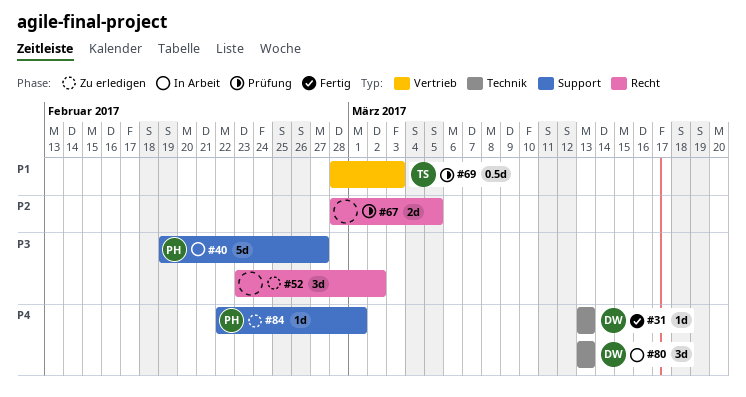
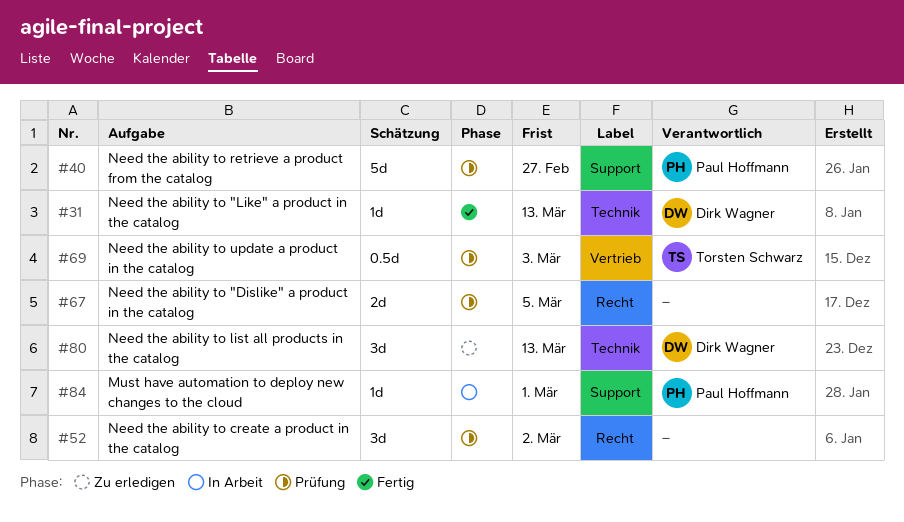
#40, status: In Arbeit -> Prüfung
#52, status: Zu erledigen -> Prüfung
#80, status: In Arbeit -> Zu erledigen
#84, status: Zu erledigen -> In Arbeit

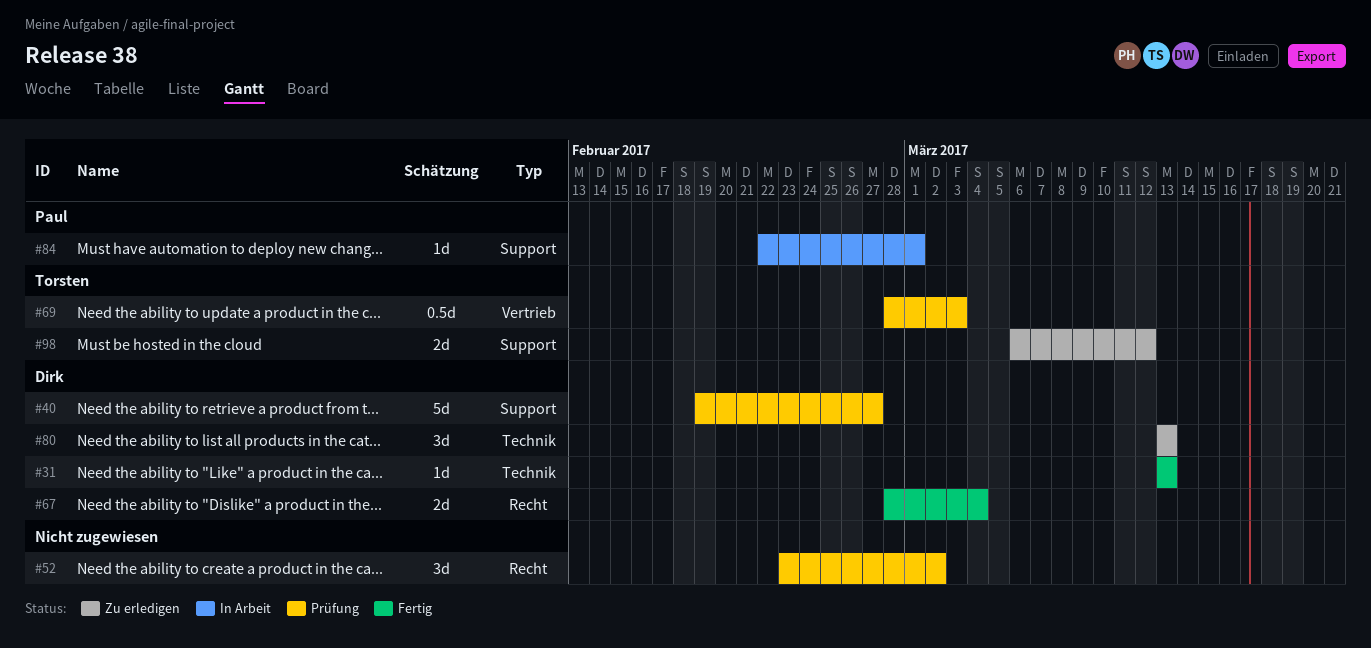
#40, owner: Paul Hoffmann -> Dirk Wagner
#67, status: Prüfung -> Fertig
#67, owner: none -> Dirk Wagner
#67, due: Mar 5 -> Mar 4
#98: none -> present

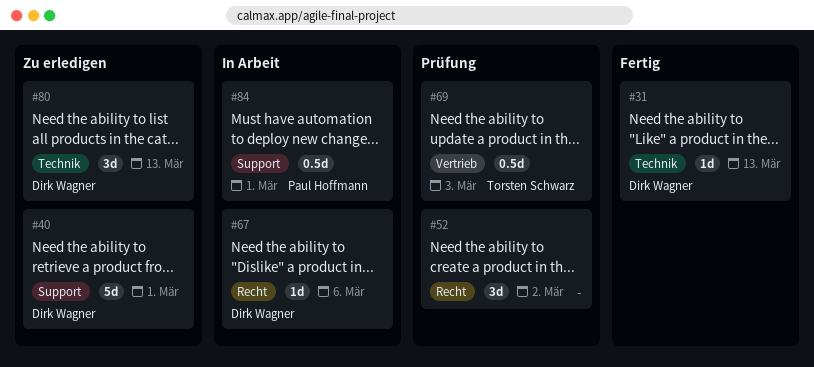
#40, status: Prüfung -> Zu erledigen
#40, due: Feb 27 -> Mar 1
#67, status: Fertig -> In Arbeit
#67, estimate: 2d -> 1d
#67, due: Mar 4 -> Mar 6
#84, estimate: 1d -> 0.5d
#98: present -> none

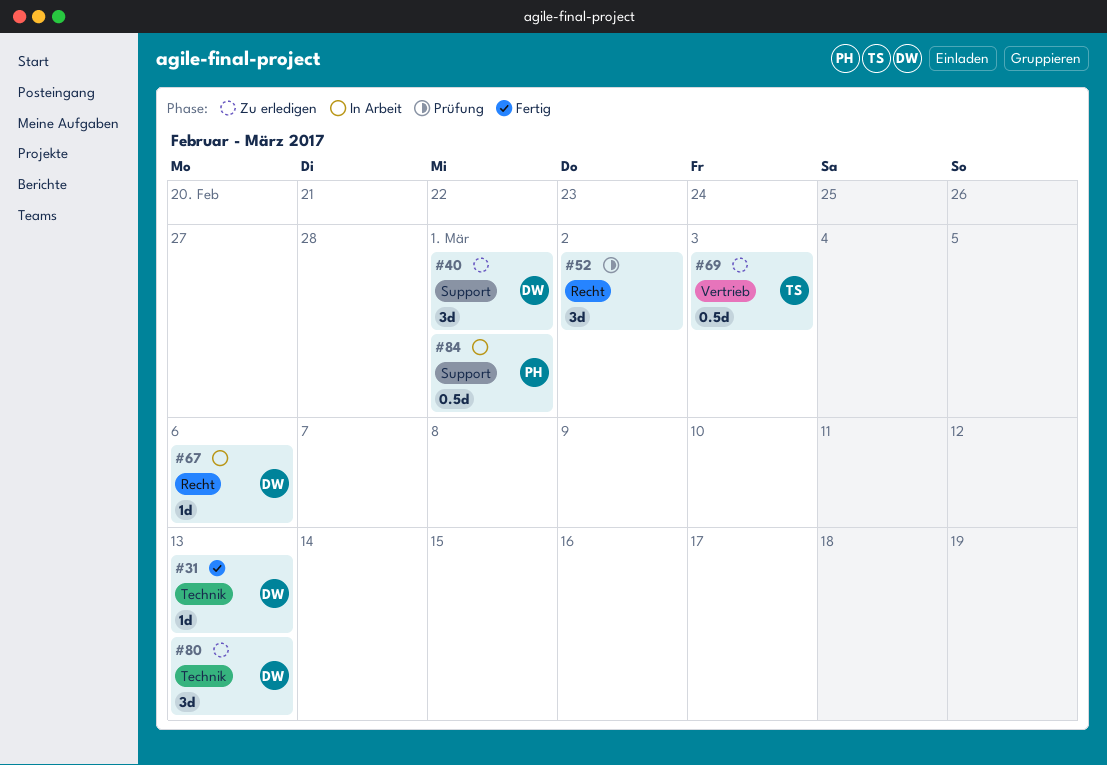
#40, estimate: 5d -> 3d
#69, status: Prüfung -> Zu erledigen

